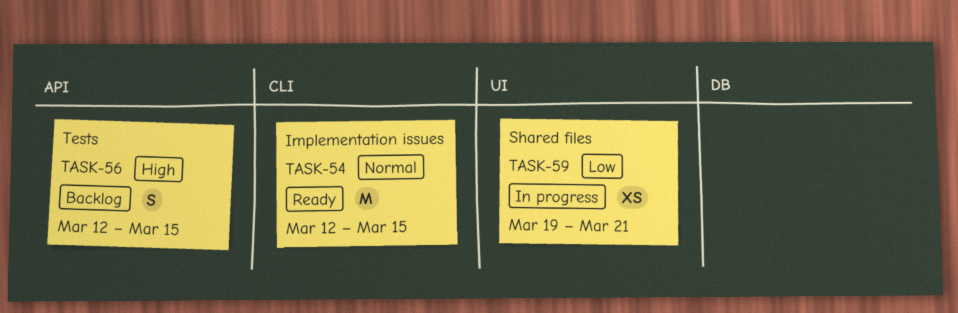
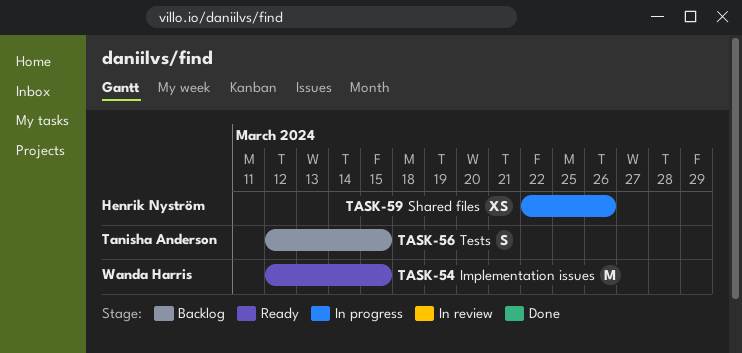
TASK-59, start: Mar 19 -> Mar 22
TASK-59, due: Mar 21 -> Mar 26

